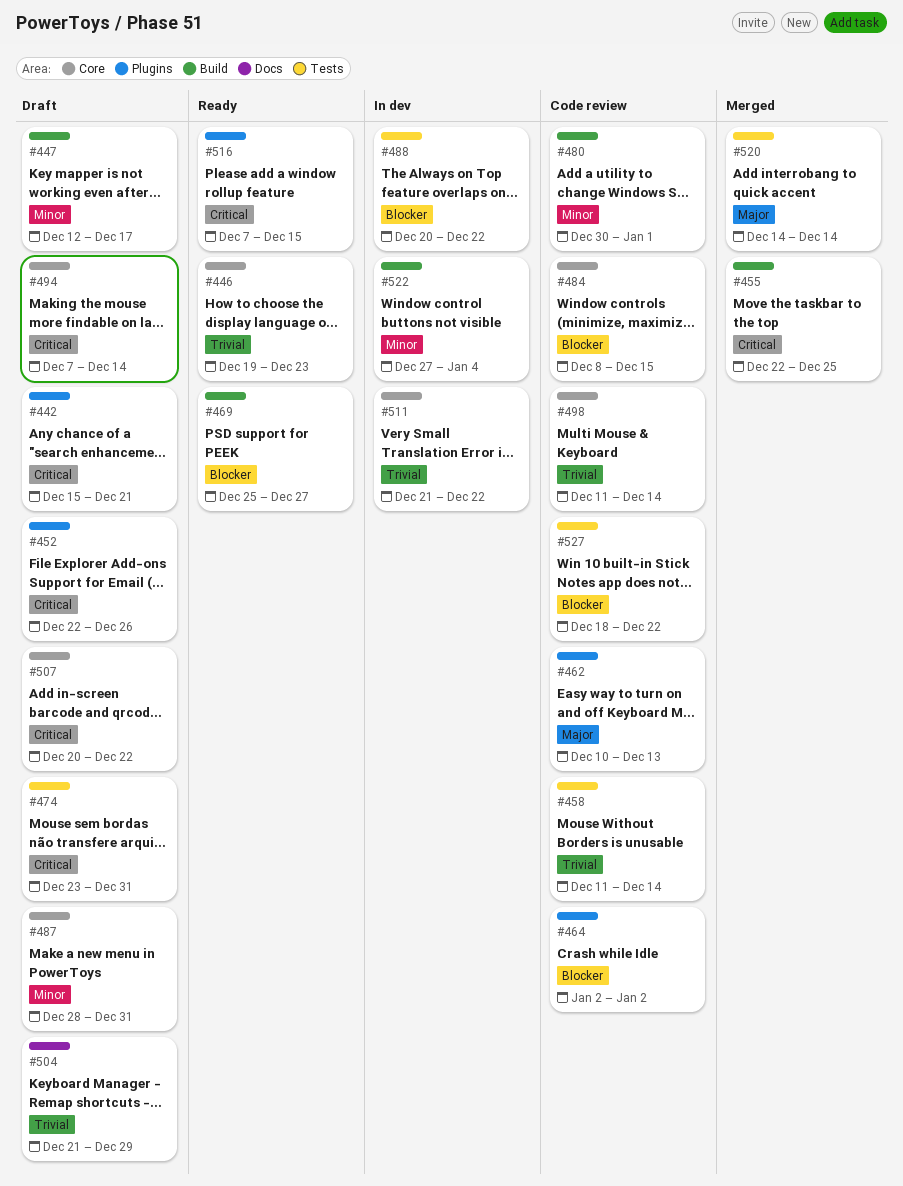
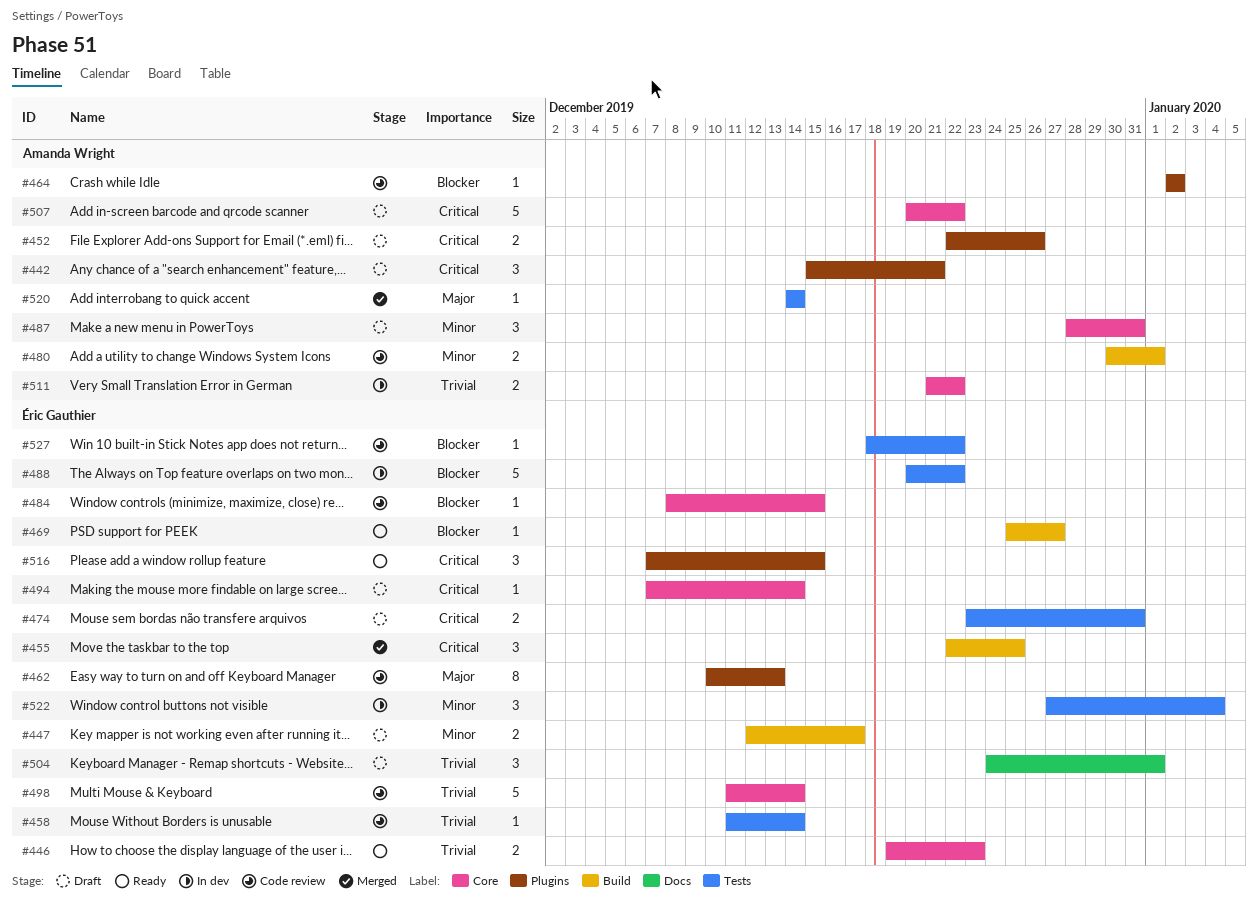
#504, start: Dec 21 -> Dec 24
#504, due: Dec 29 -> Jan 1
#522, label: Build -> Tests

